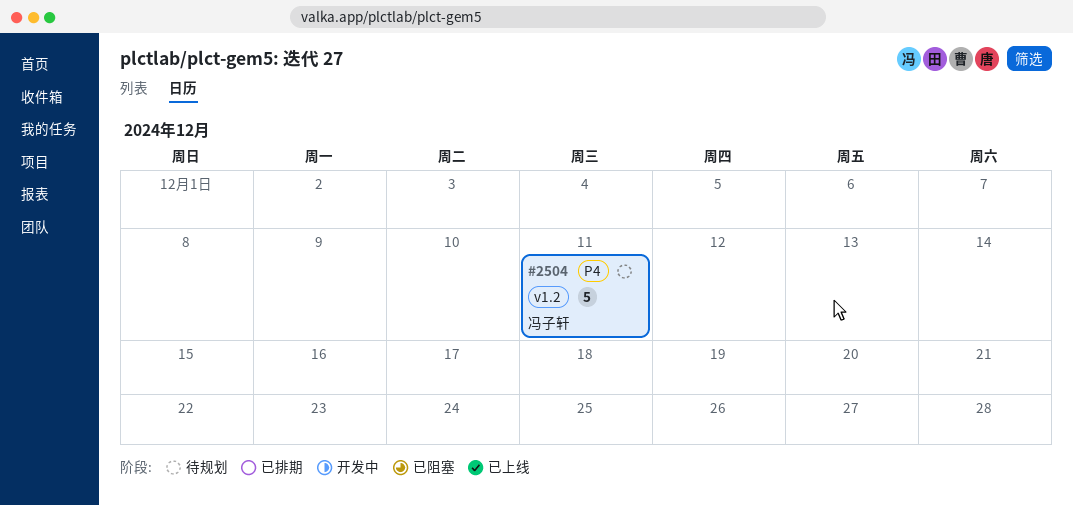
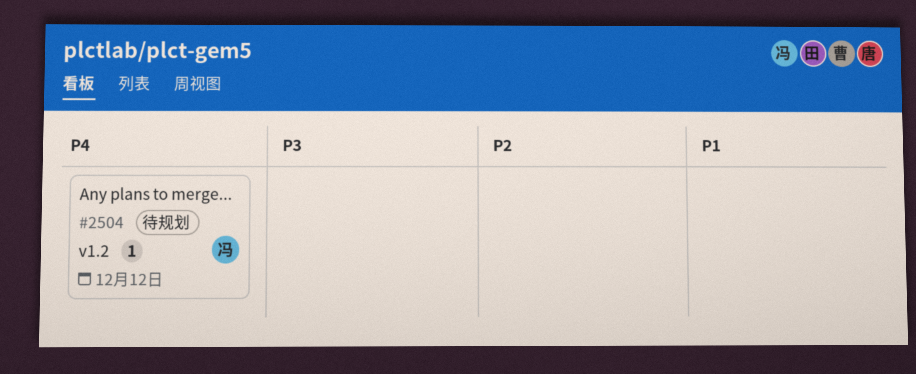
#2504, estimate: 5 -> 1
#2504, due: Dec 11 -> Dec 12

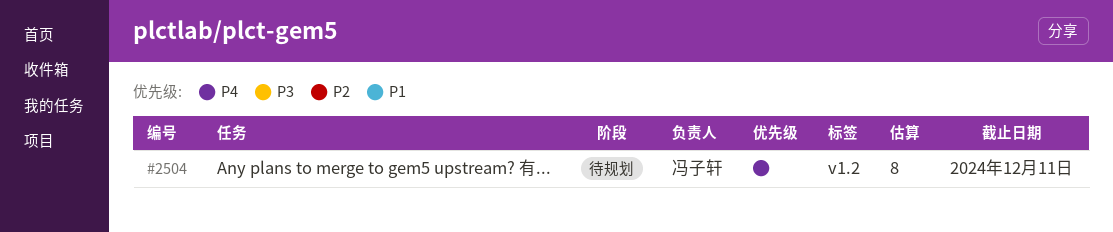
#2504, estimate: 1 -> 8
#2504, due: Dec 12 -> Dec 11

